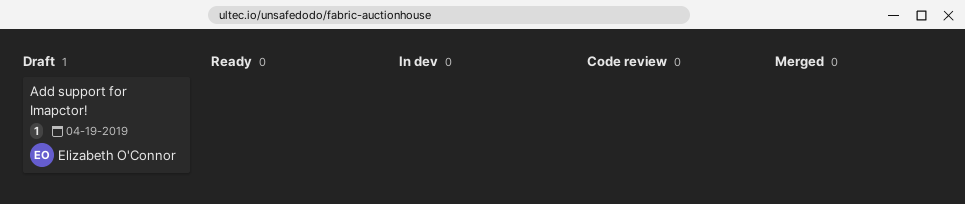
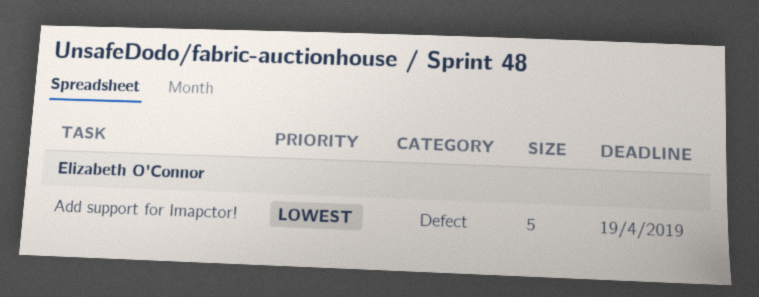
Add support for Imapctor!, estimate: 1 -> 5

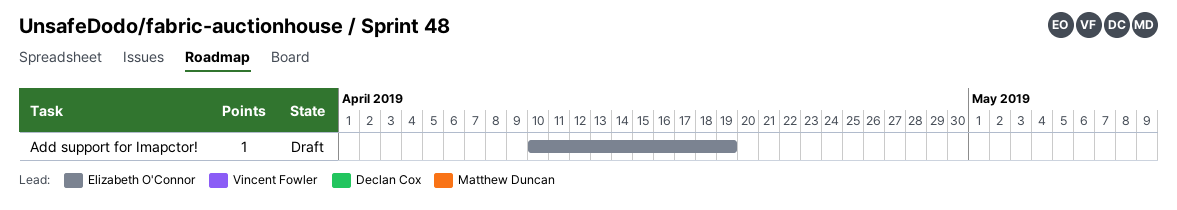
Add support for Imapctor!, estimate: 5 -> 1

